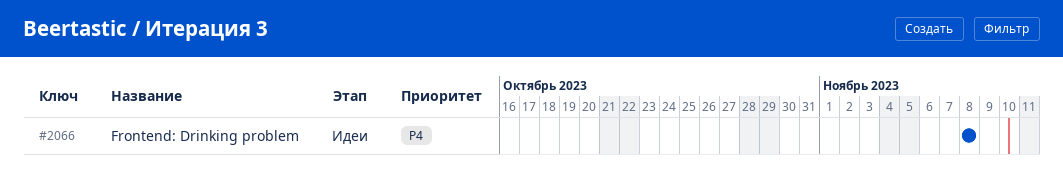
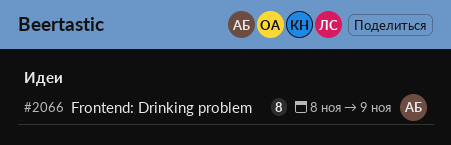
#2066, due: Nov 8 -> Nov 9

